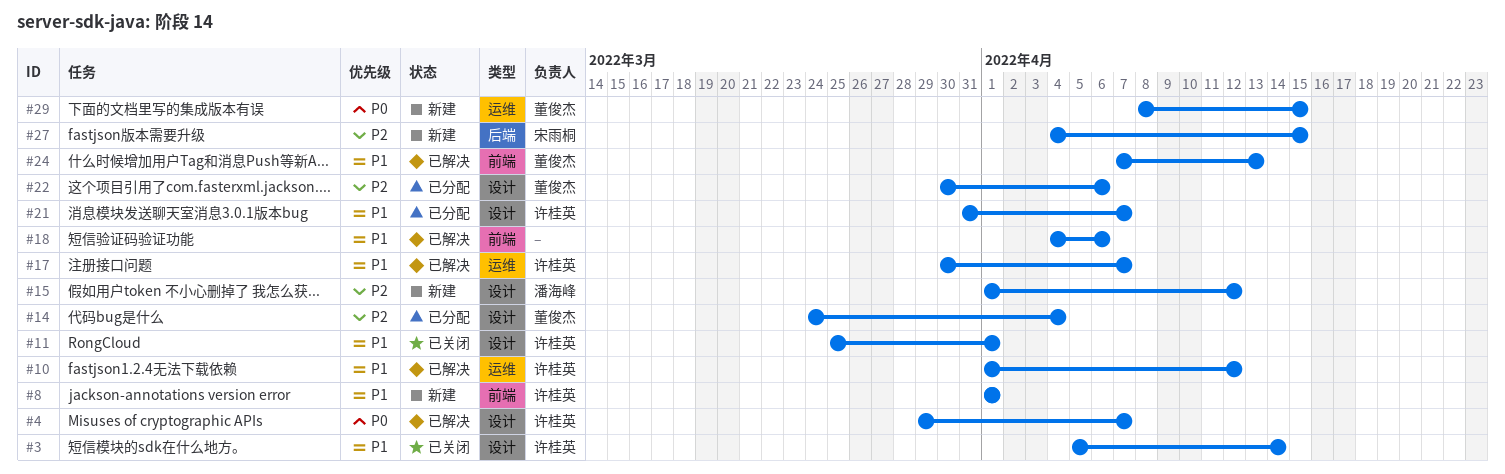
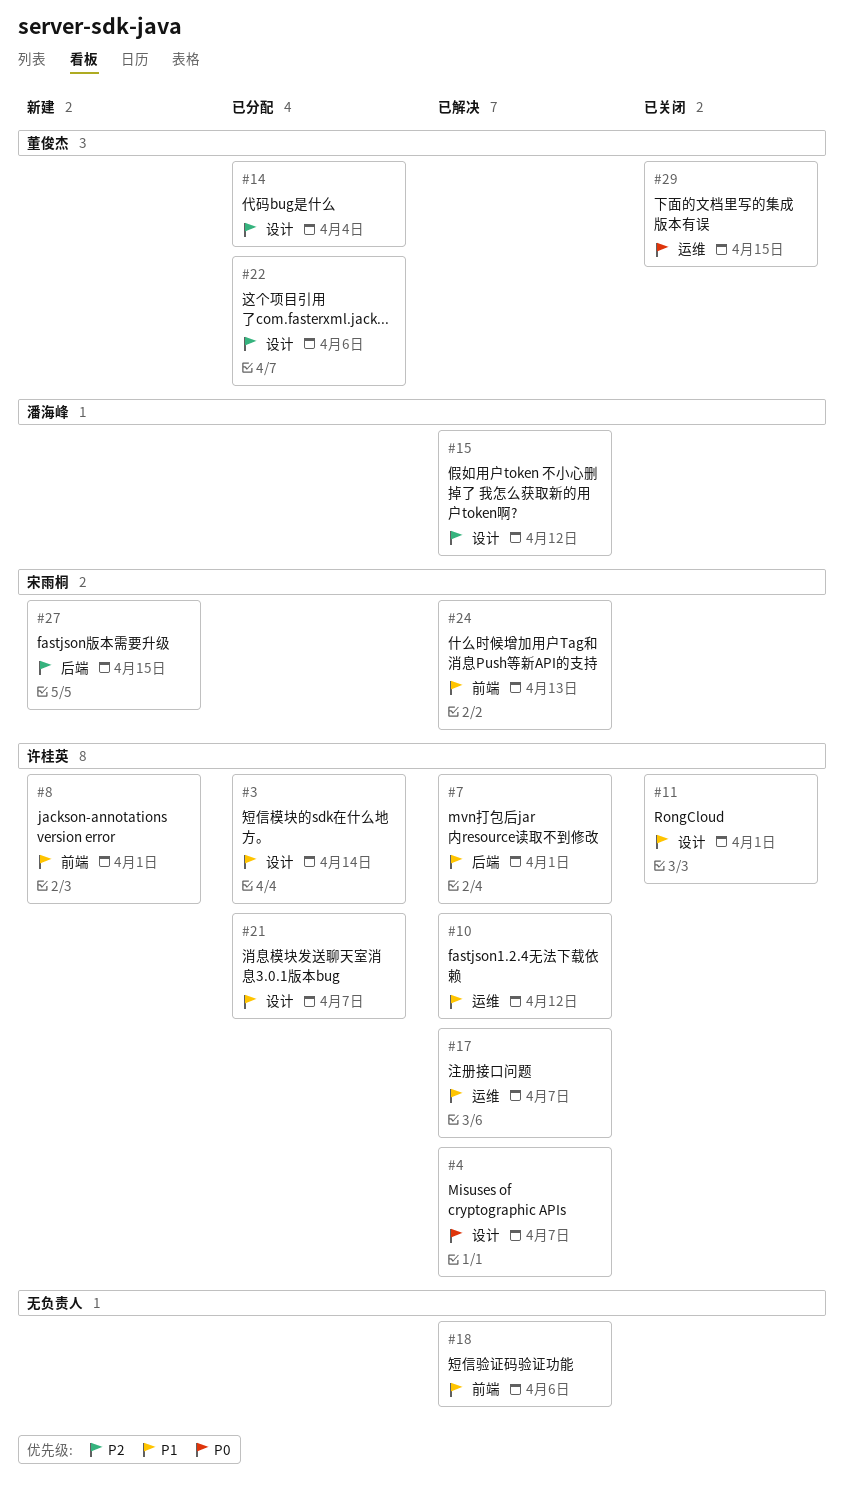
#3, status: 已关闭 -> 已分配
#7: none -> present
#15, status: 新建 -> 已解决
#24, owner: 董俊杰 -> 宋雨桐
#29, status: 新建 -> 已关闭

